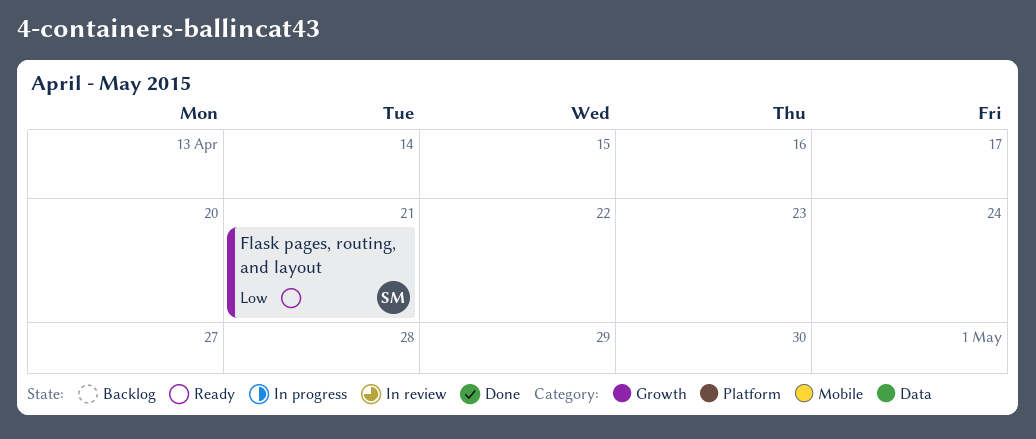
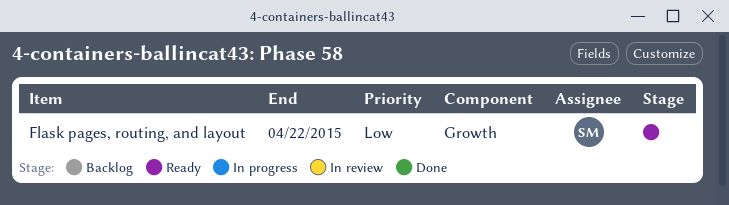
Flask pages, routing, and layout, due: Apr 21 -> Apr 22

